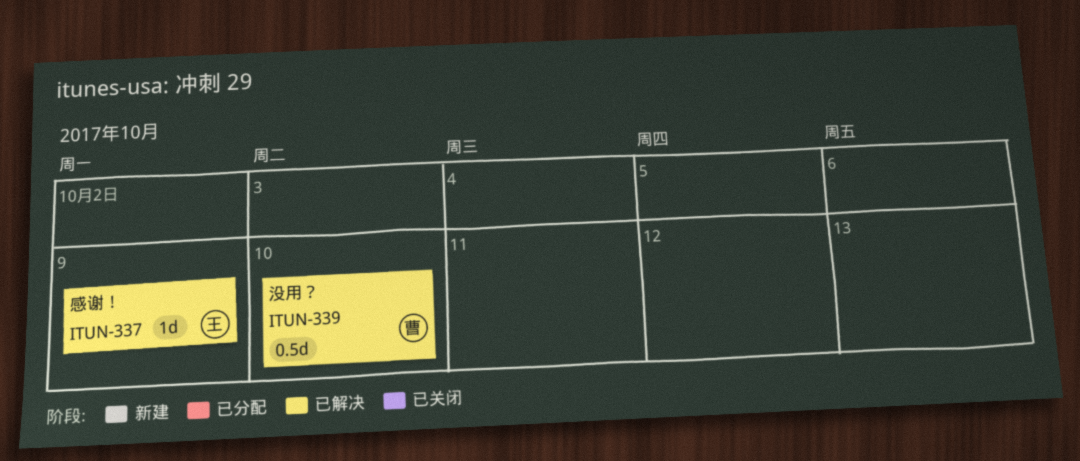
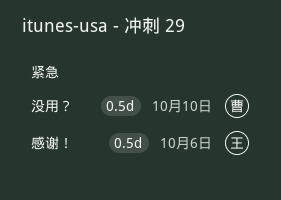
感谢！, estimate: 1d -> 0.5d
感谢！, due: Oct 9 -> Oct 6

